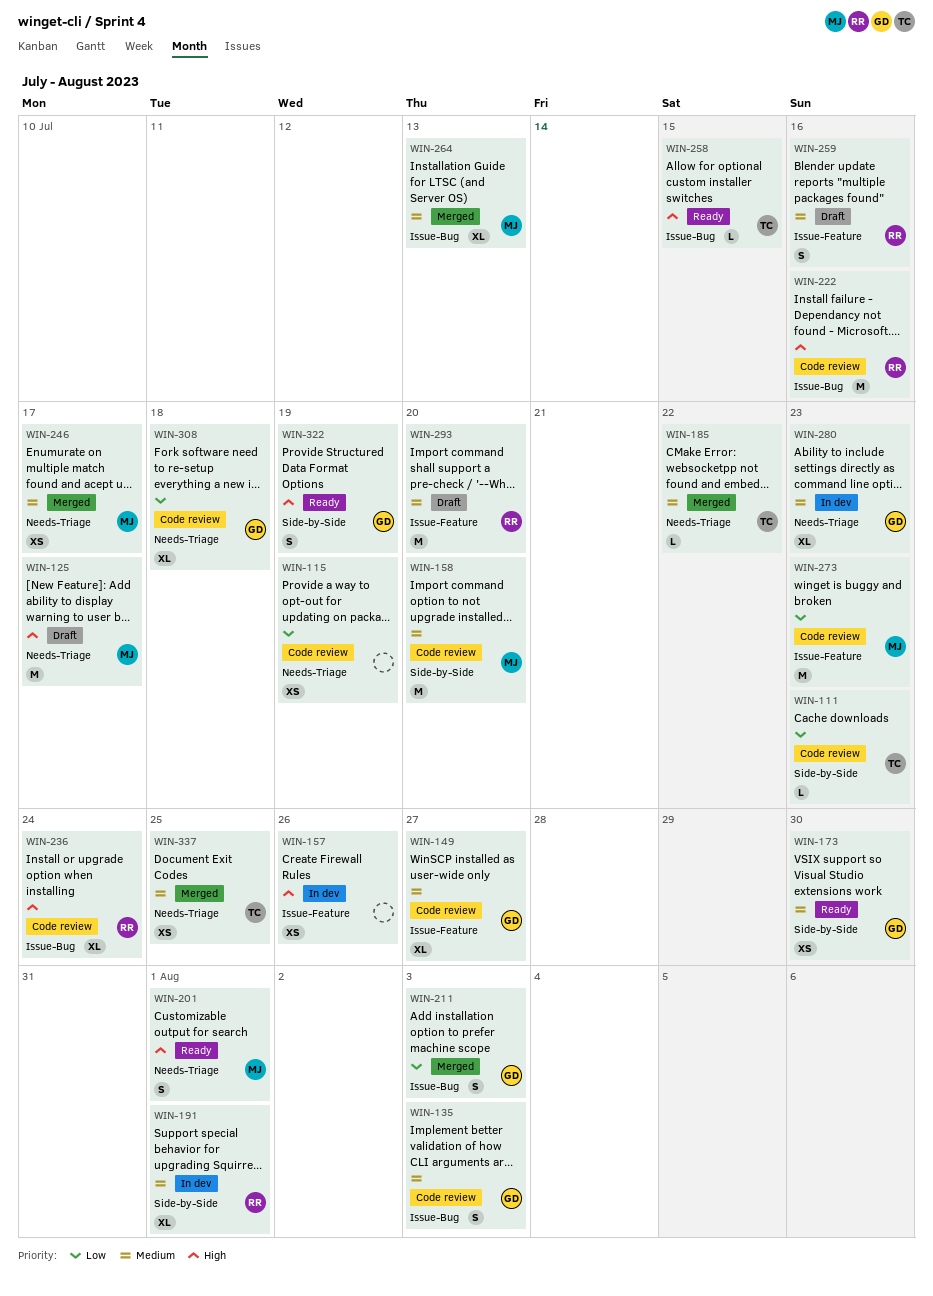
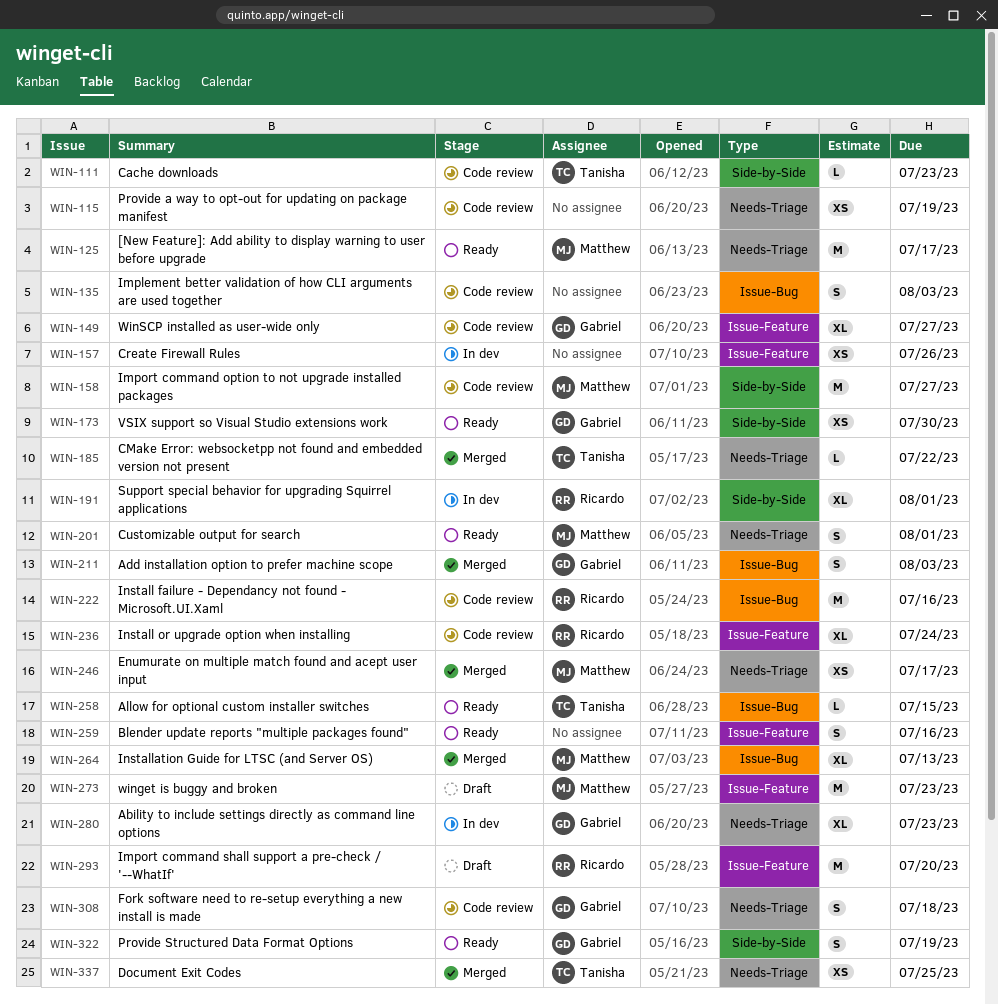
WIN-125, status: Draft -> Ready
WIN-135, owner: Gabriel -> none
WIN-158, due: Jul 20 -> Jul 27
WIN-236, label: Issue-Bug -> Issue-Feature
WIN-259, status: Draft -> Ready
WIN-259, owner: Ricardo -> none
WIN-273, status: Code review -> Draft
WIN-308, estimate: XL -> S

